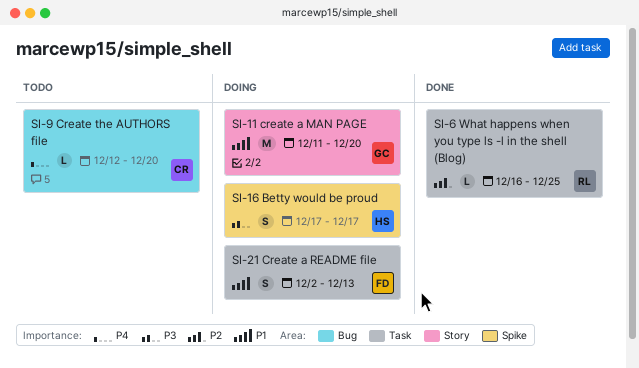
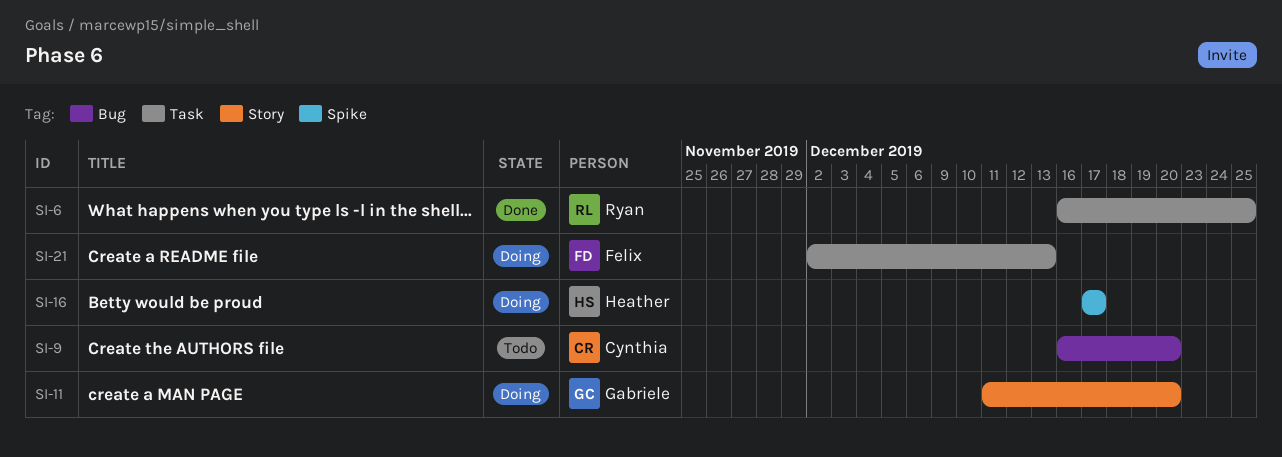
SI-9, start: Dec 12 -> Dec 16

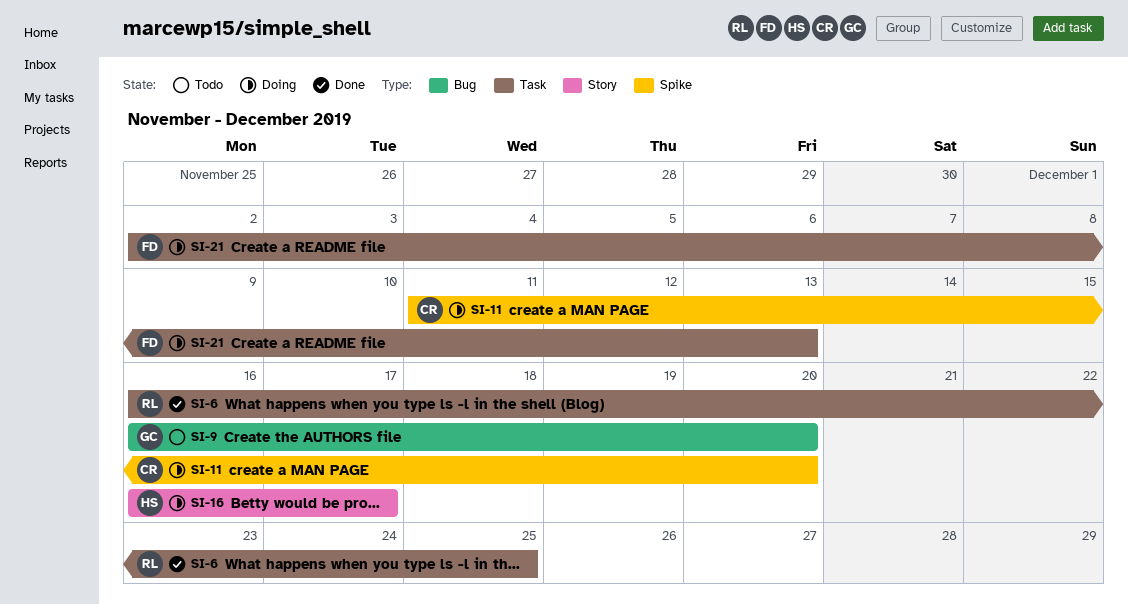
SI-9, owner: Cynthia -> Gabriele
SI-11, owner: Gabriele -> Cynthia
SI-11, label: Story -> Spike
SI-16, label: Spike -> Story
SI-16, start: Dec 17 -> Dec 16

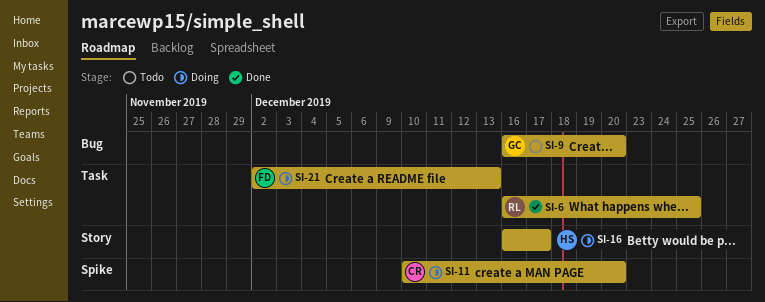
SI-11, start: Dec 11 -> Dec 10

